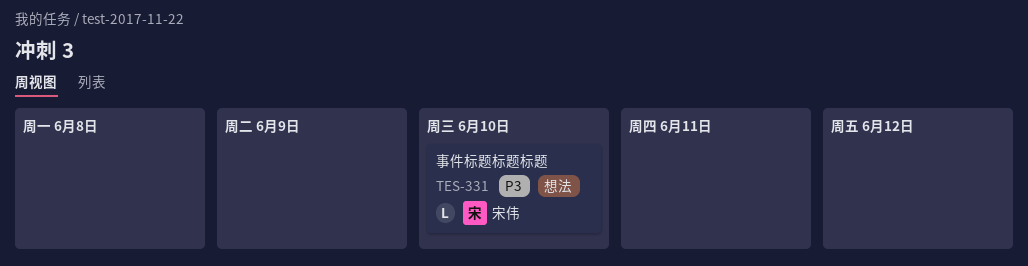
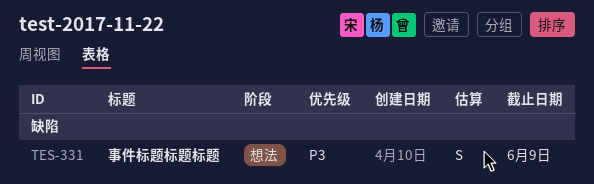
TES-331, estimate: L -> S
TES-331, due: Jun 10 -> Jun 9

